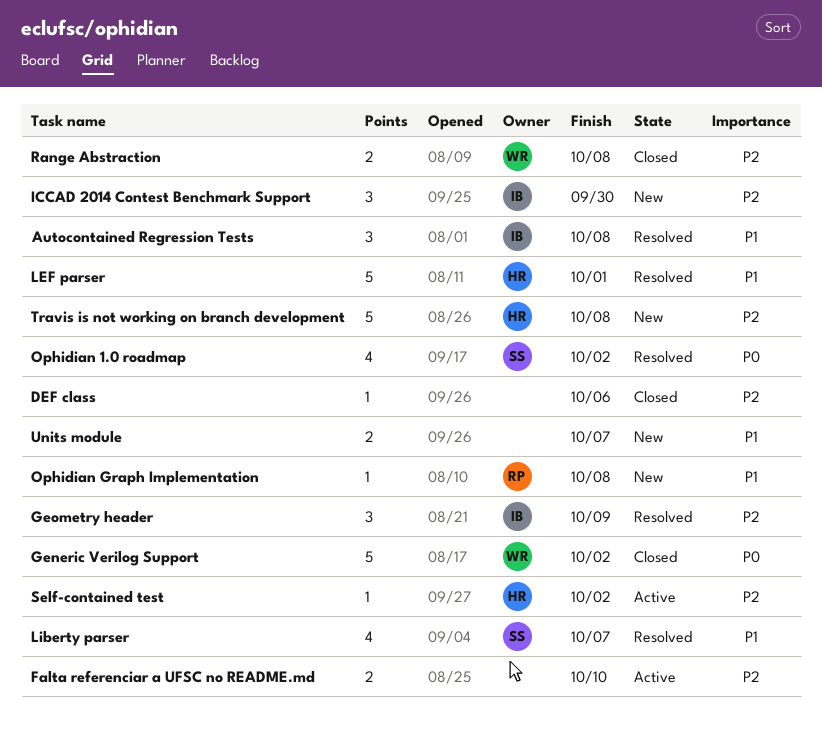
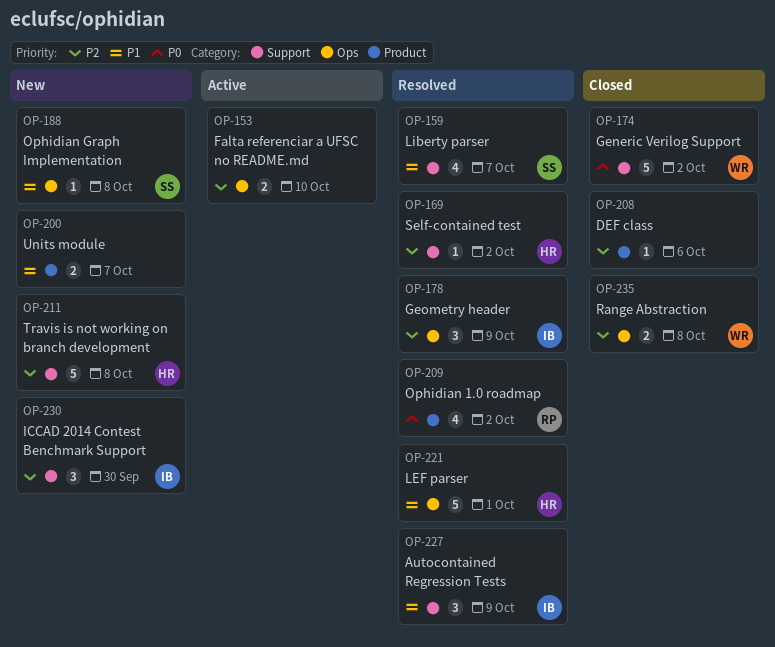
Autocontained Regression Tests, due: Oct 8 -> Oct 9
Ophidian 1.0 roadmap, owner: SS -> RP
Ophidian Graph Implementation, owner: RP -> SS
Self-contained test, status: Active -> Resolved

